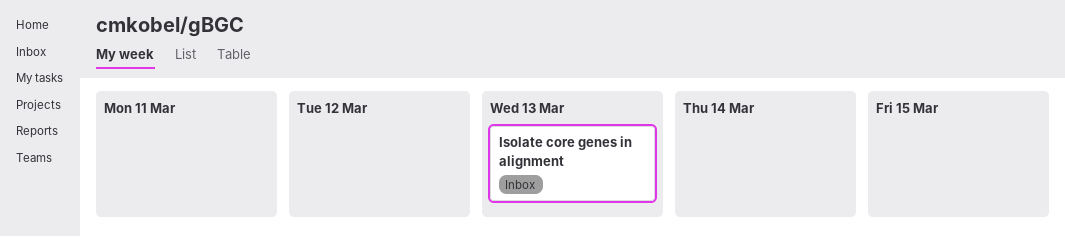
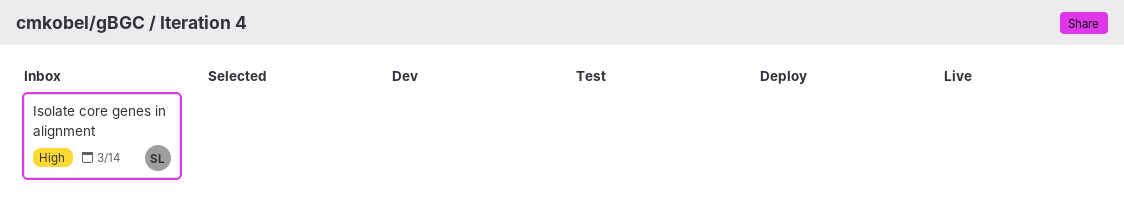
Isolate core genes in alignment, due: Mar 13 -> Mar 14

